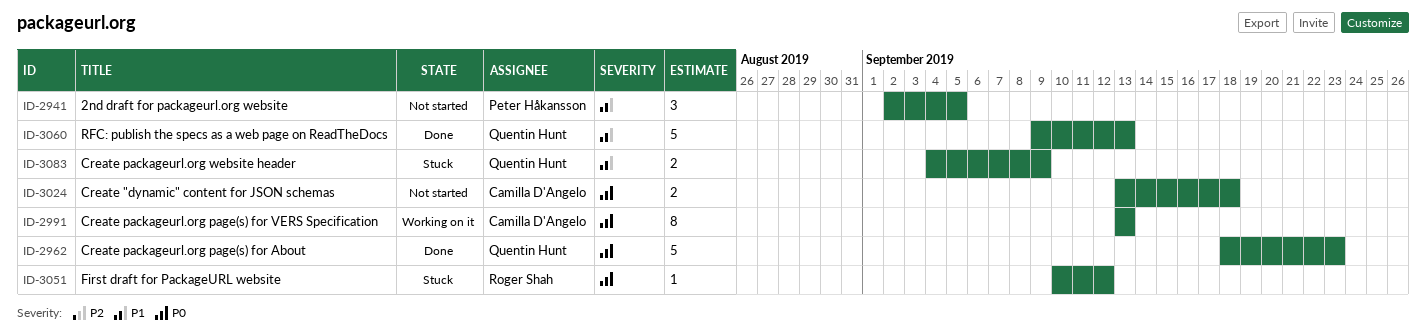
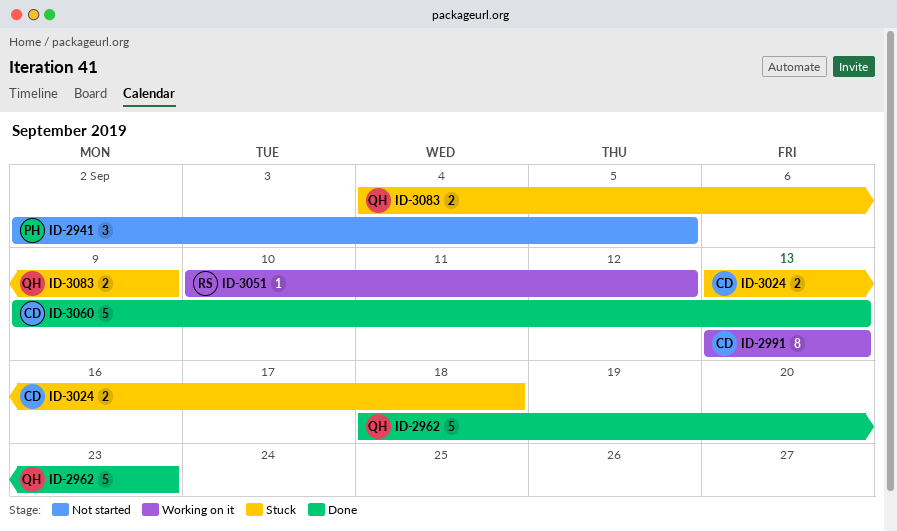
ID-3024, status: Not started -> Stuck
ID-3051, status: Stuck -> Working on it
ID-3060, owner: Quentin Hunt -> Camilla D'Angelo

